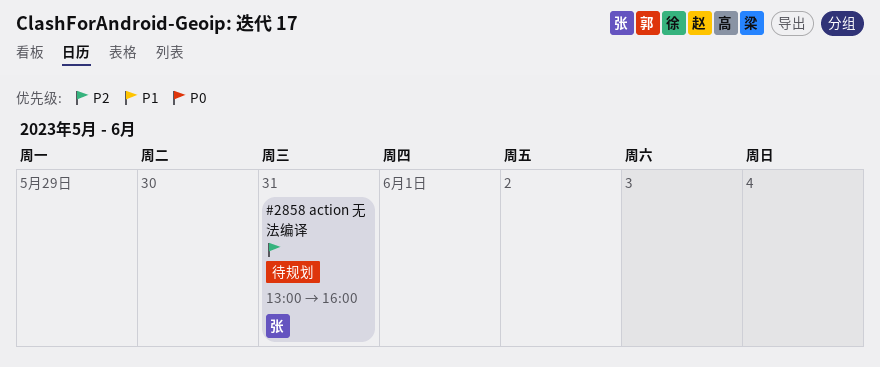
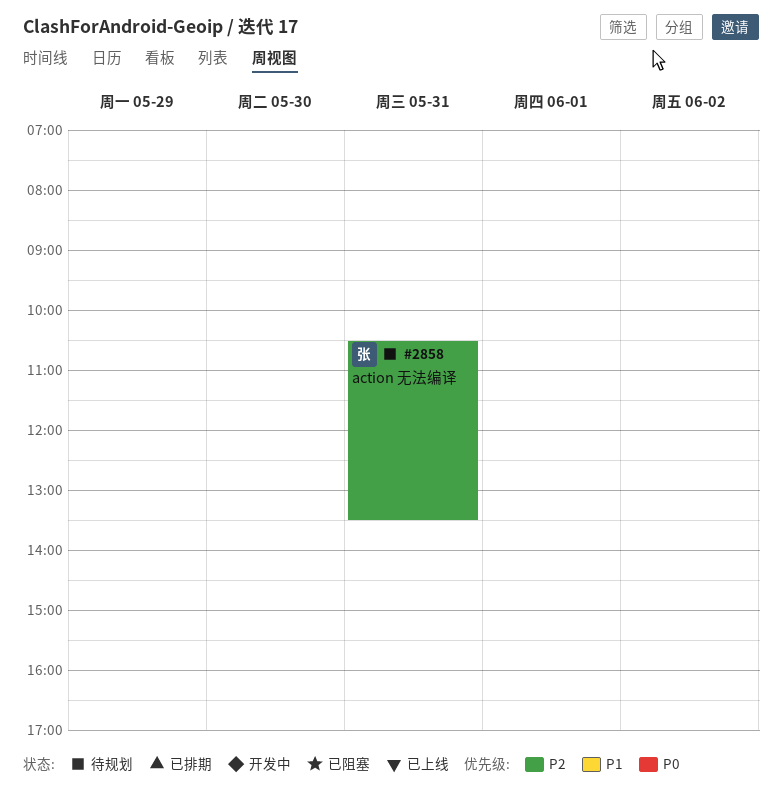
#2858, begins: 13:00 -> 10:30
#2858, ends: 16:00 -> 13:30

